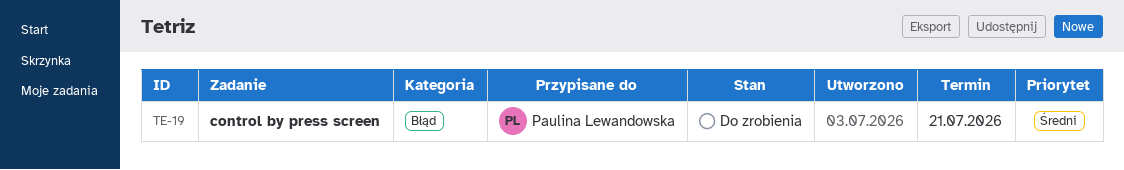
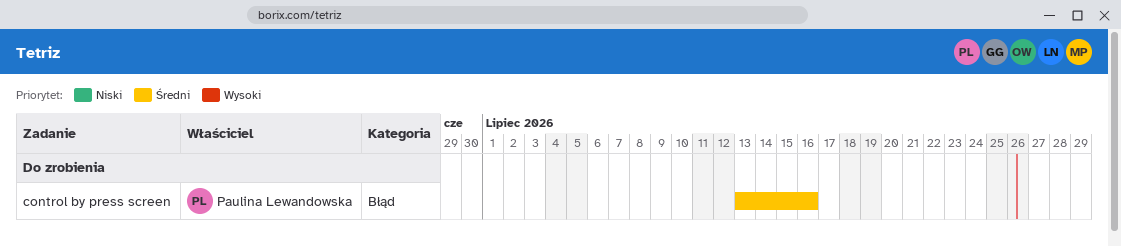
control by press screen, due: Jul 21 -> Jul 16

